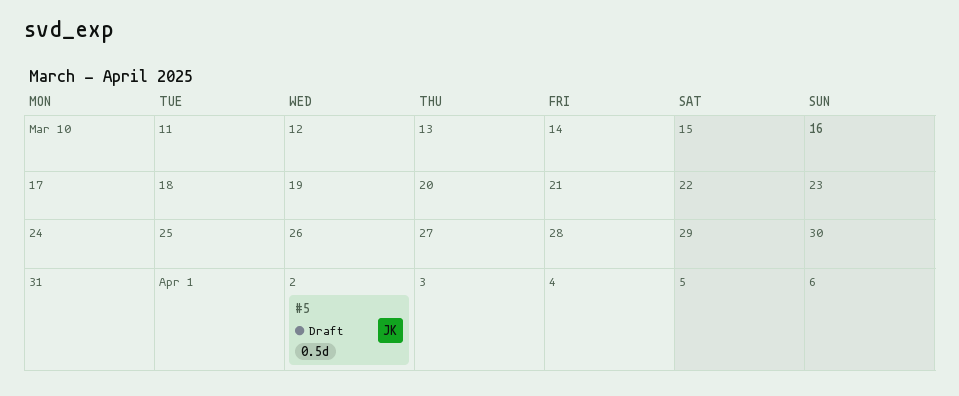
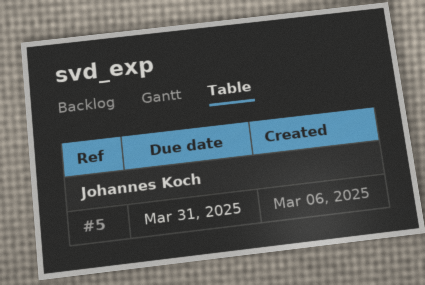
#5, due: Apr 2 -> Mar 31

